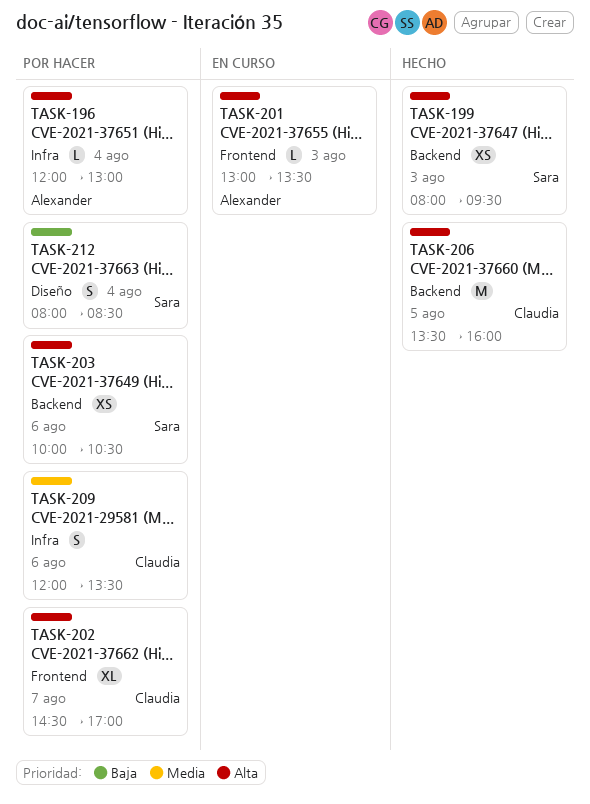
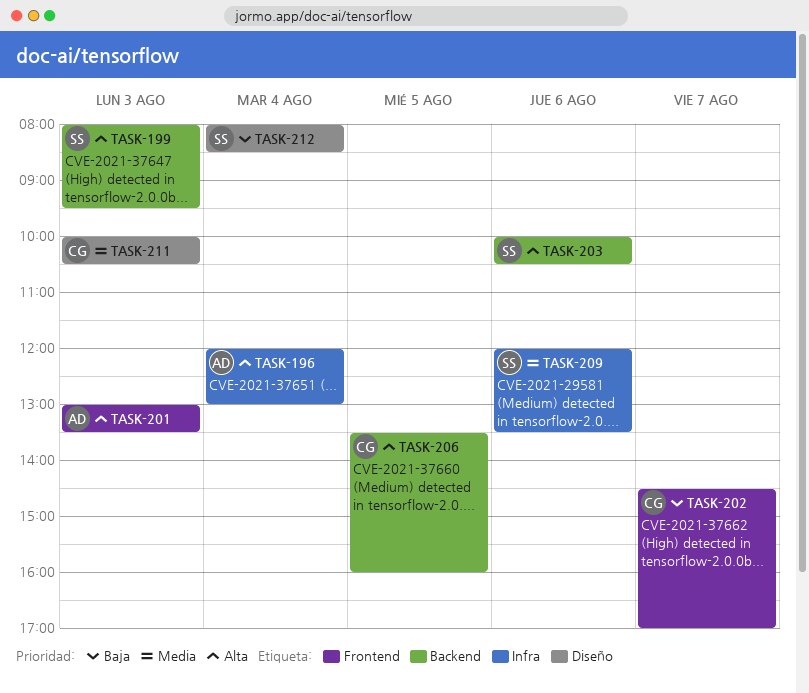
TASK-202, priority: Alta -> Baja
TASK-209, owner: Claudia -> Sara
TASK-211: none -> present

